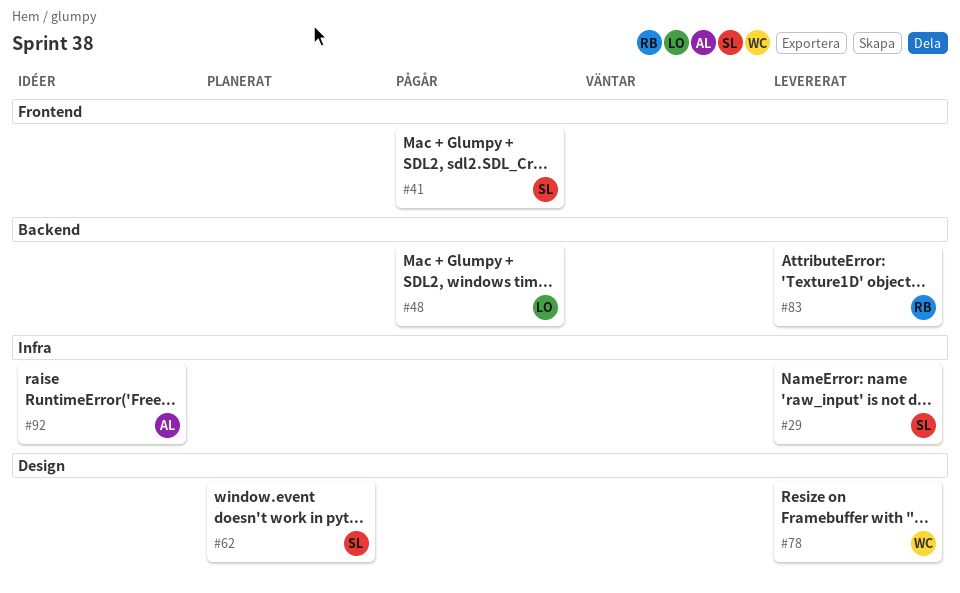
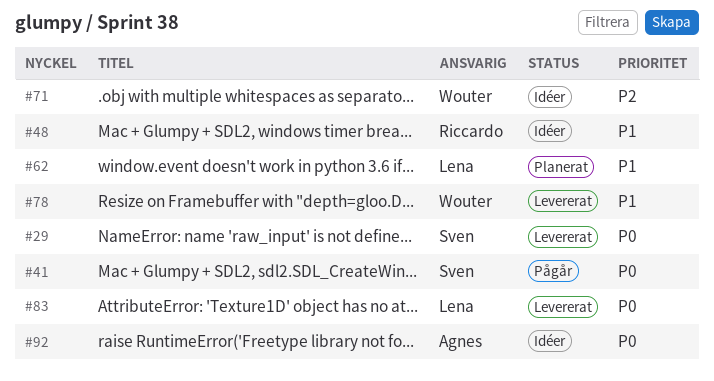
#48, status: Pågår -> Idéer
#48, owner: Lena -> Riccardo
#62, owner: Sven -> Lena
#71: none -> present
#83, owner: Riccardo -> Lena

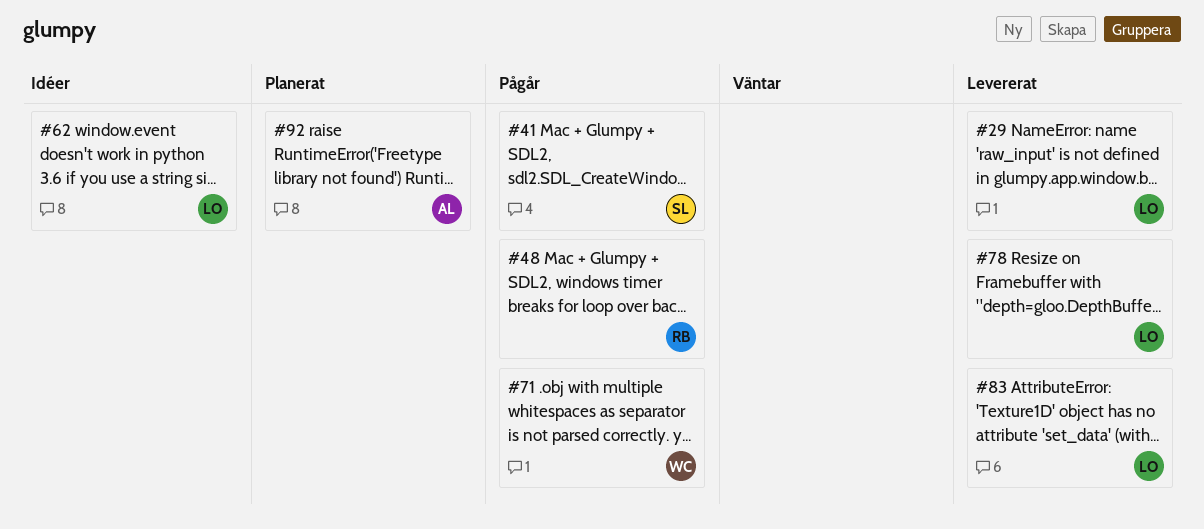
#29, owner: Sven -> Lena
#48, status: Idéer -> Pågår
#62, status: Planerat -> Idéer
#71, status: Idéer -> Pågår
#78, owner: Wouter -> Lena
#92, status: Idéer -> Planerat

